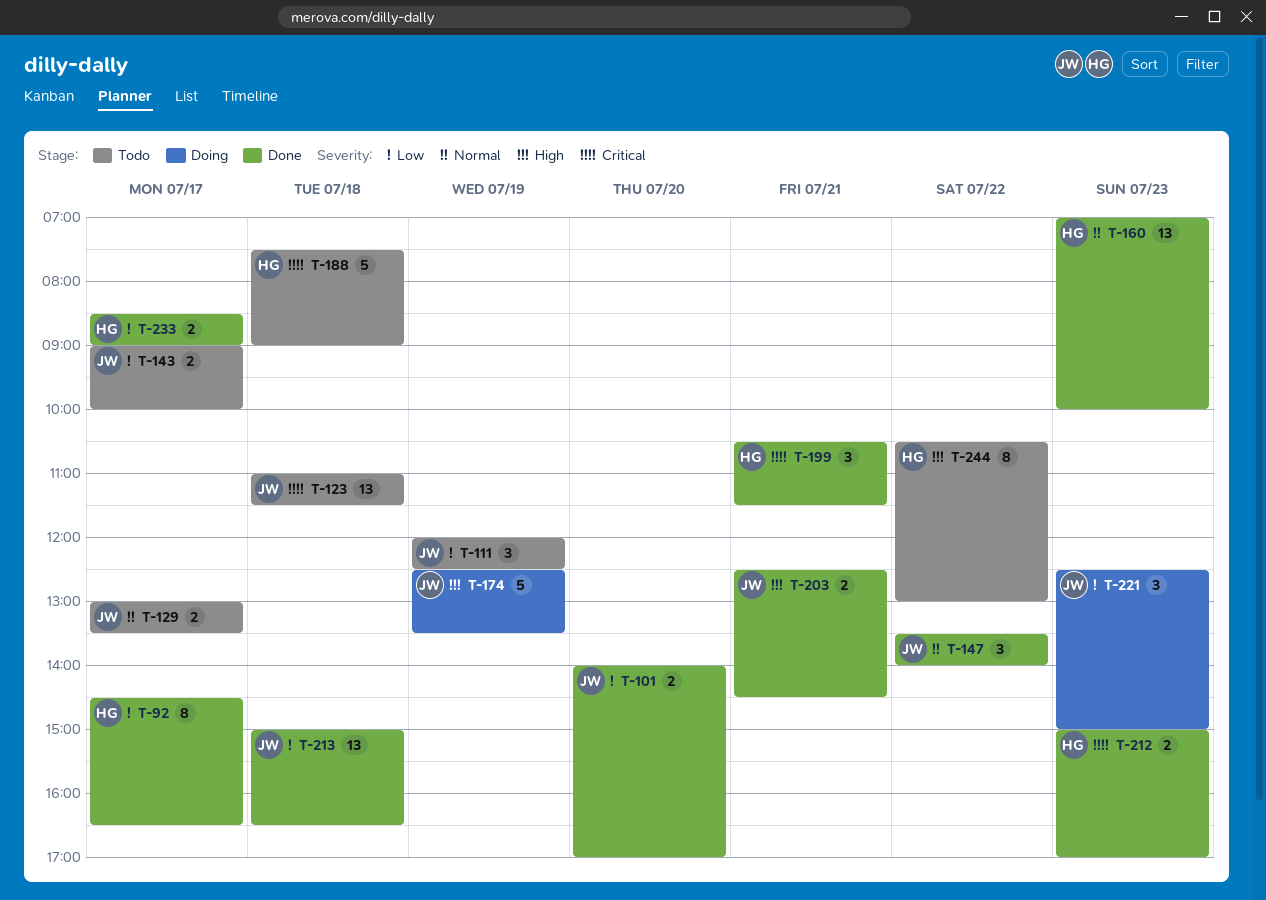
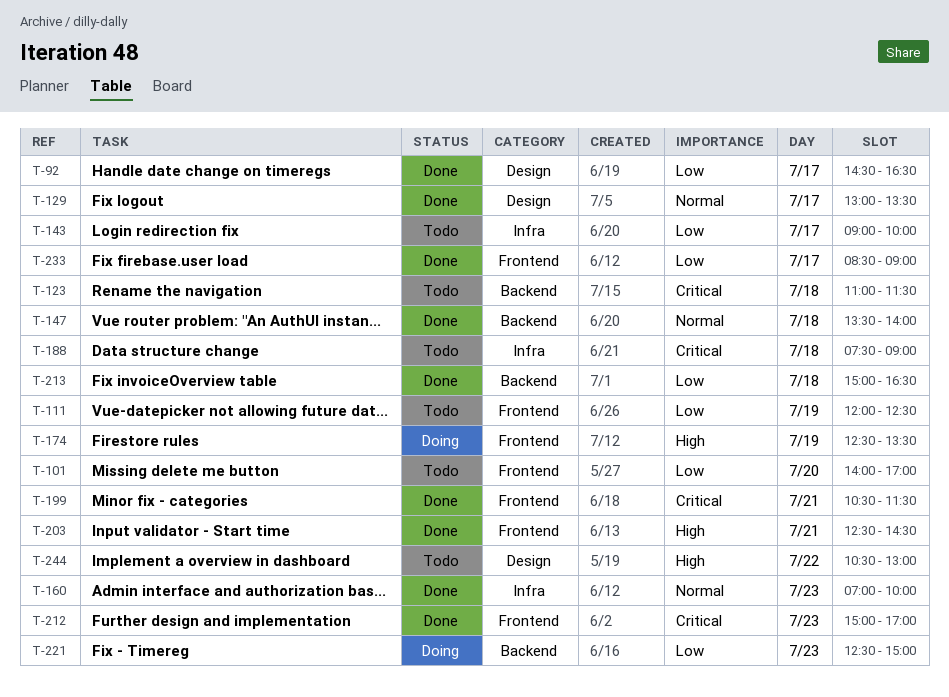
T-101, status: Done -> Todo
T-129, status: Todo -> Done
T-147, day: Jul 22 -> Jul 18

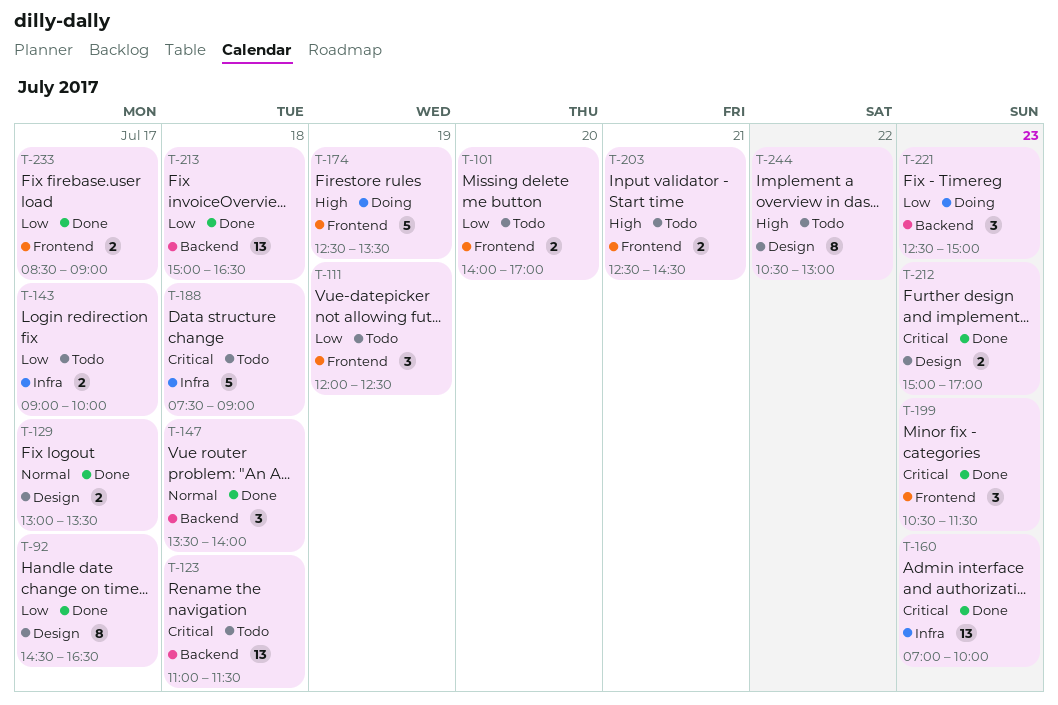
T-160, priority: Normal -> Critical
T-199, day: Jul 21 -> Jul 23
T-203, status: Done -> Todo
T-212, label: Frontend -> Design

